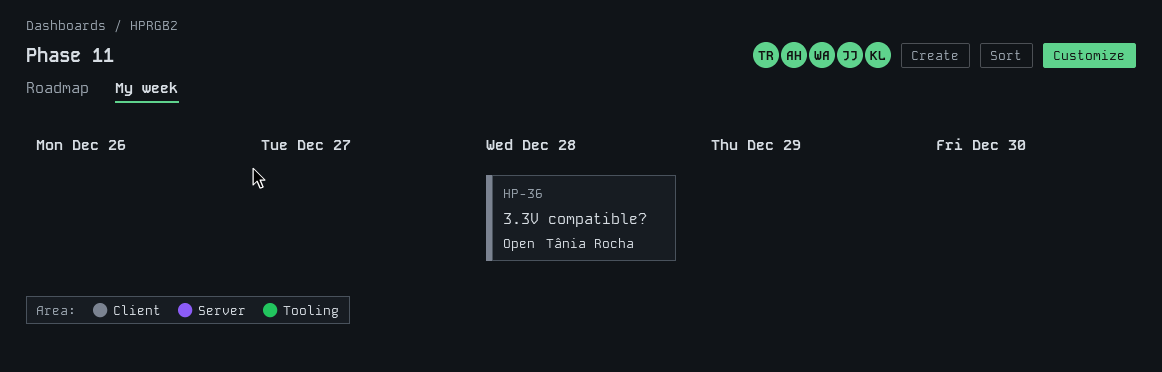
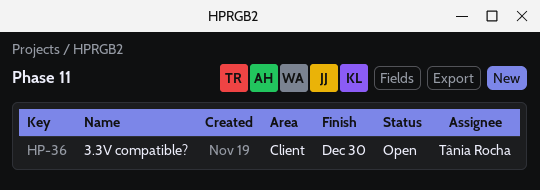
HP-36, due: Dec 28 -> Dec 30

